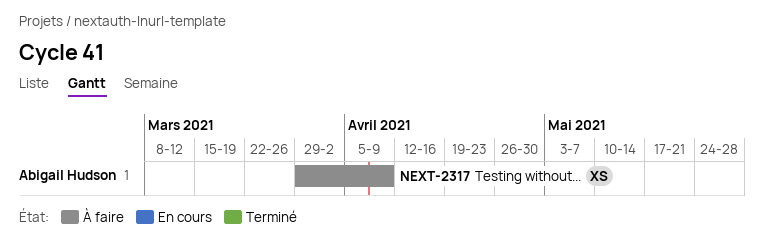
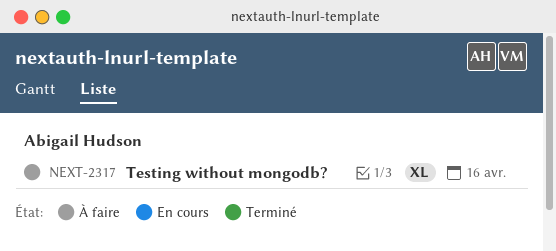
NEXT-2317, estimate: XS -> XL
NEXT-2317, due: Apr 9 -> Apr 16

